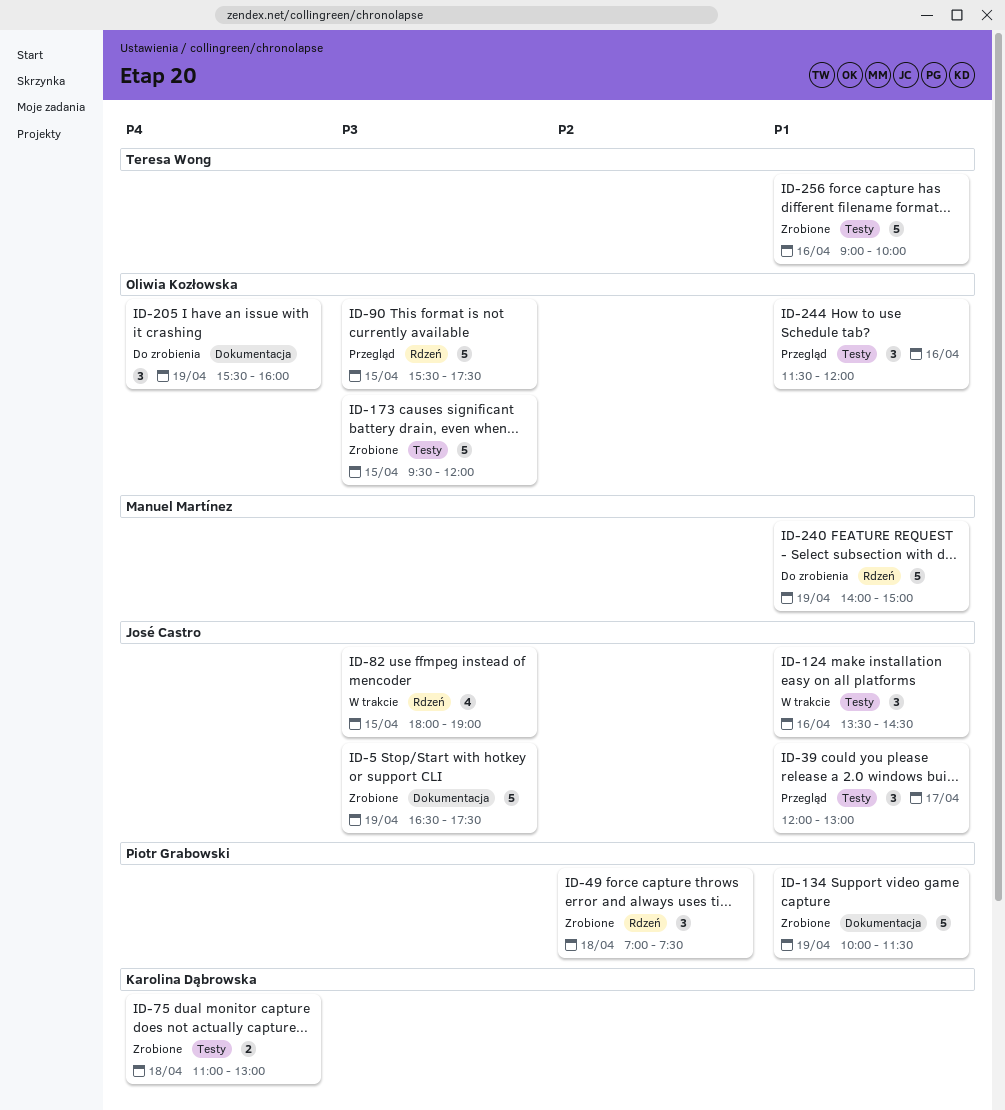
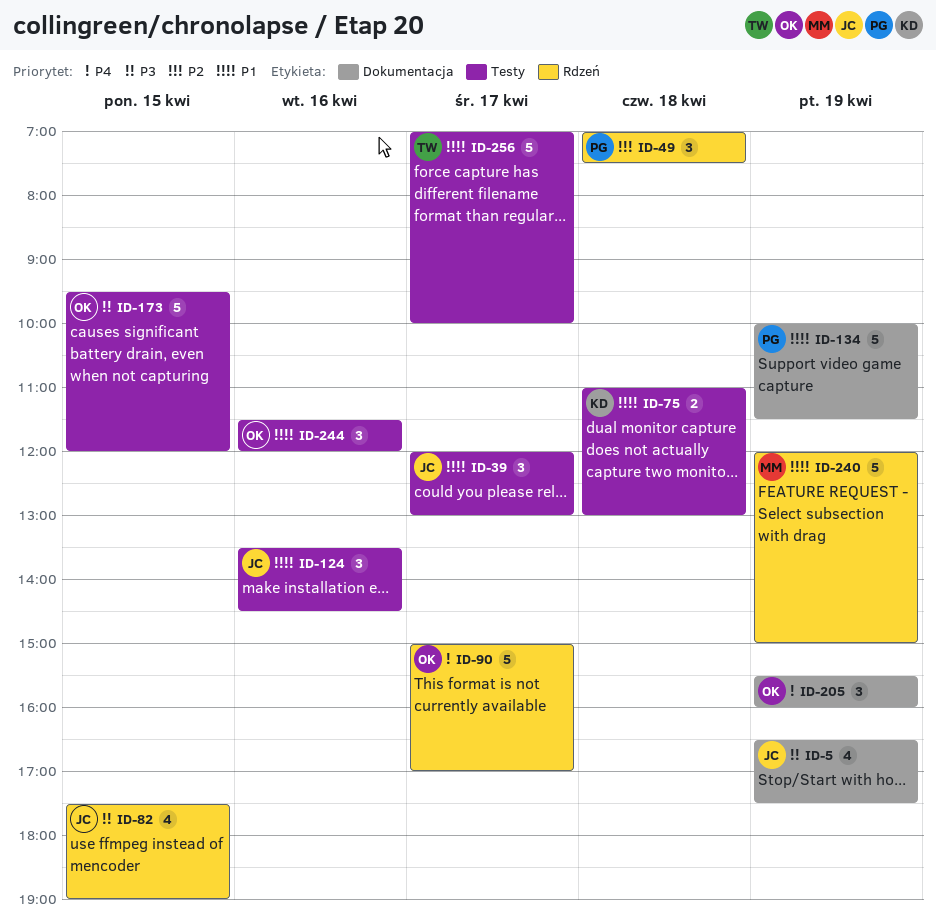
ID-5, estimate: 5 -> 4
ID-75, priority: P4 -> P1
ID-82, begins: 18:00 -> 17:30
ID-90, priority: P3 -> P4
ID-90, day: Apr 15 -> Apr 17
ID-90, begins: 15:30 -> 15:00
ID-90, ends: 17:30 -> 17:00
ID-240, begins: 14:00 -> 12:00
ID-256, day: Apr 16 -> Apr 17
ID-256, begins: 09:00 -> 07:00

